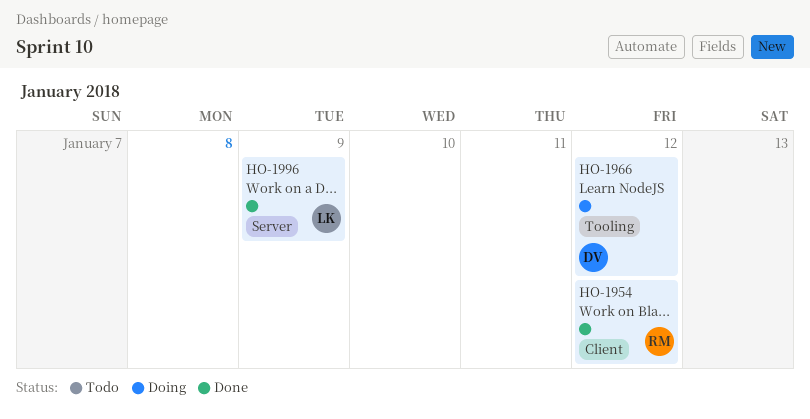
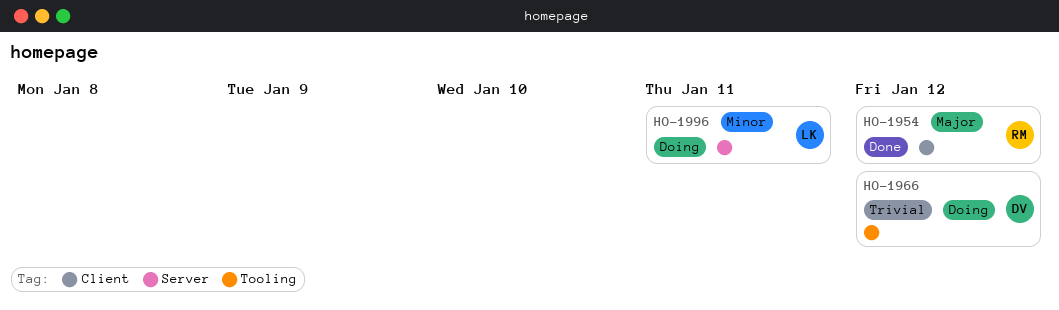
HO-1996, status: Done -> Doing
HO-1996, due: Jan 9 -> Jan 11

